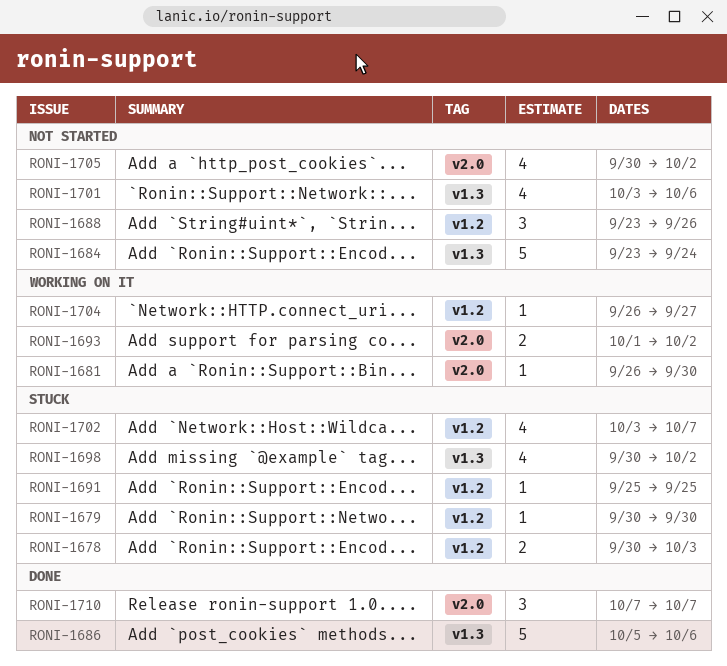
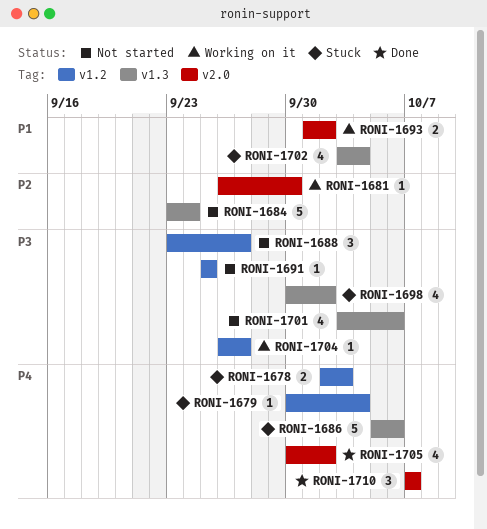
RONI-1678, start: Sep 30 -> Oct 2
RONI-1679, due: Sep 30 -> Oct 4
RONI-1686, status: Done -> Stuck
RONI-1688, due: Sep 26 -> Sep 27
RONI-1691, status: Stuck -> Not started
RONI-1702, label: v1.2 -> v1.3
RONI-1702, due: Oct 7 -> Oct 4
RONI-1705, status: Not started -> Done

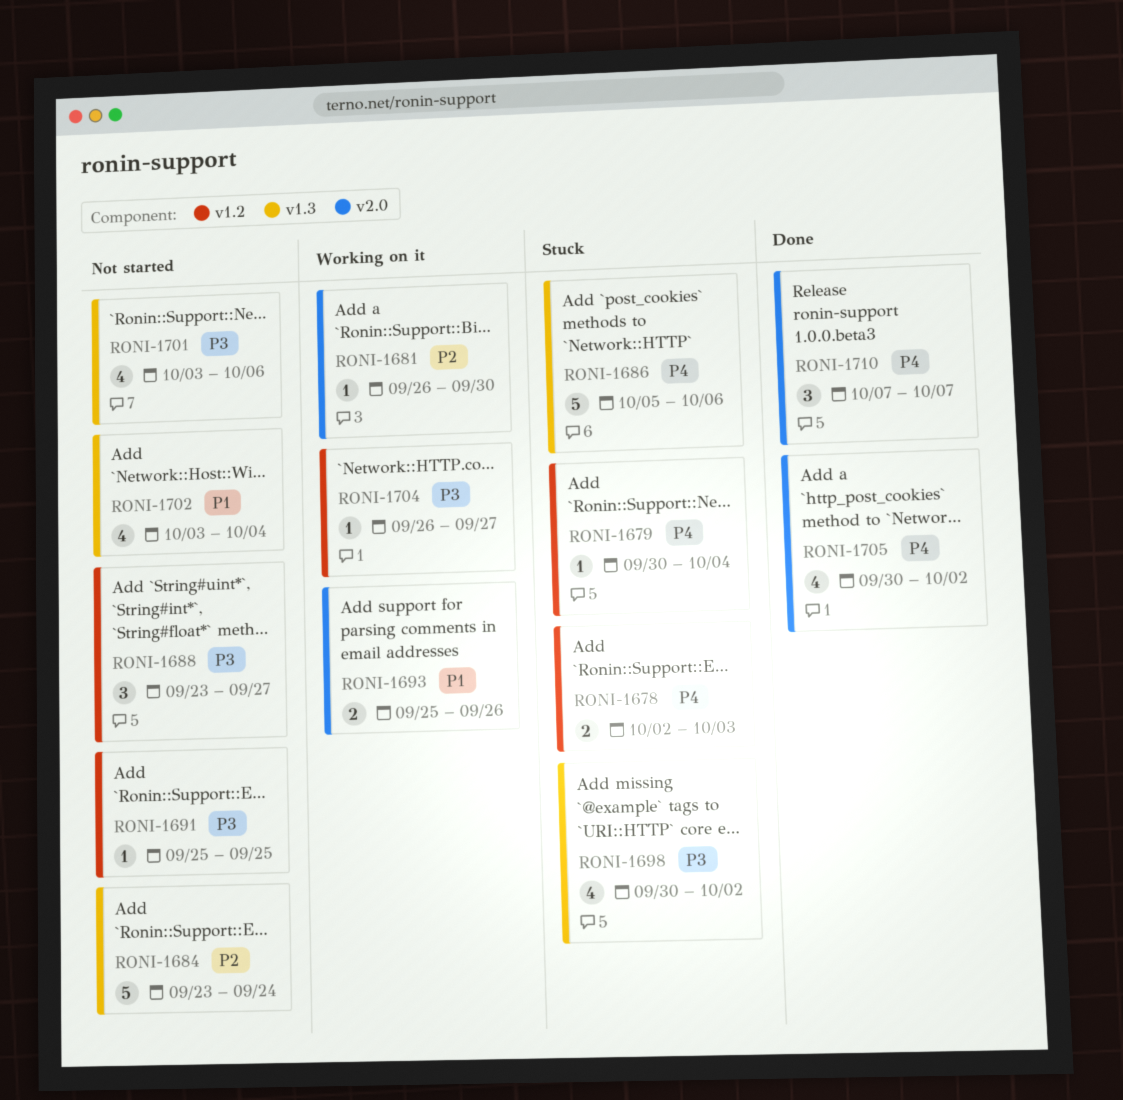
RONI-1693, start: Oct 1 -> Sep 25
RONI-1693, due: Oct 2 -> Sep 26
RONI-1702, status: Stuck -> Not started

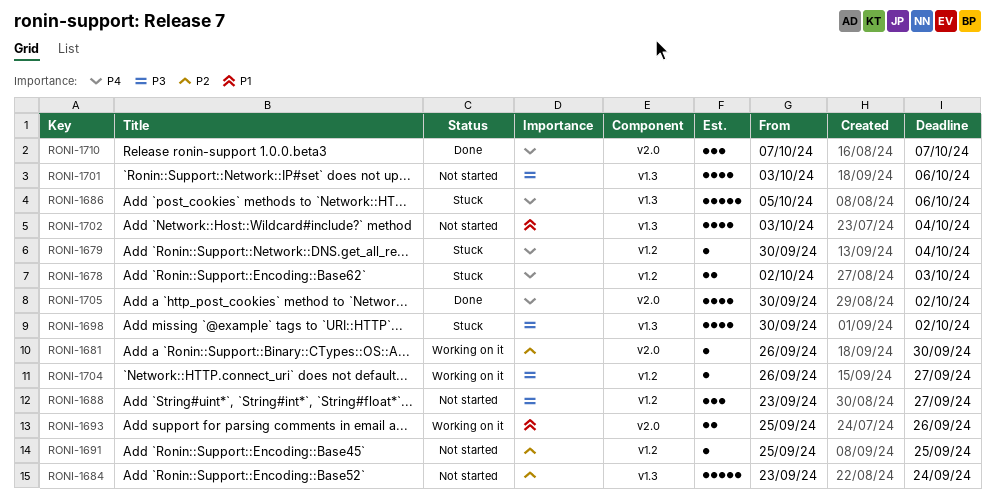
RONI-1691, priority: P3 -> P2

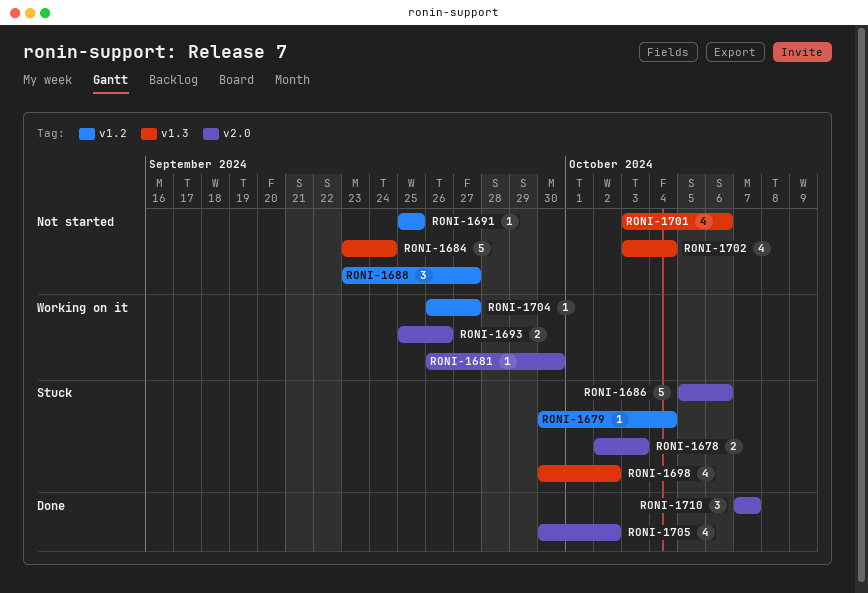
RONI-1678, label: v1.2 -> v2.0
RONI-1686, label: v1.3 -> v2.0

